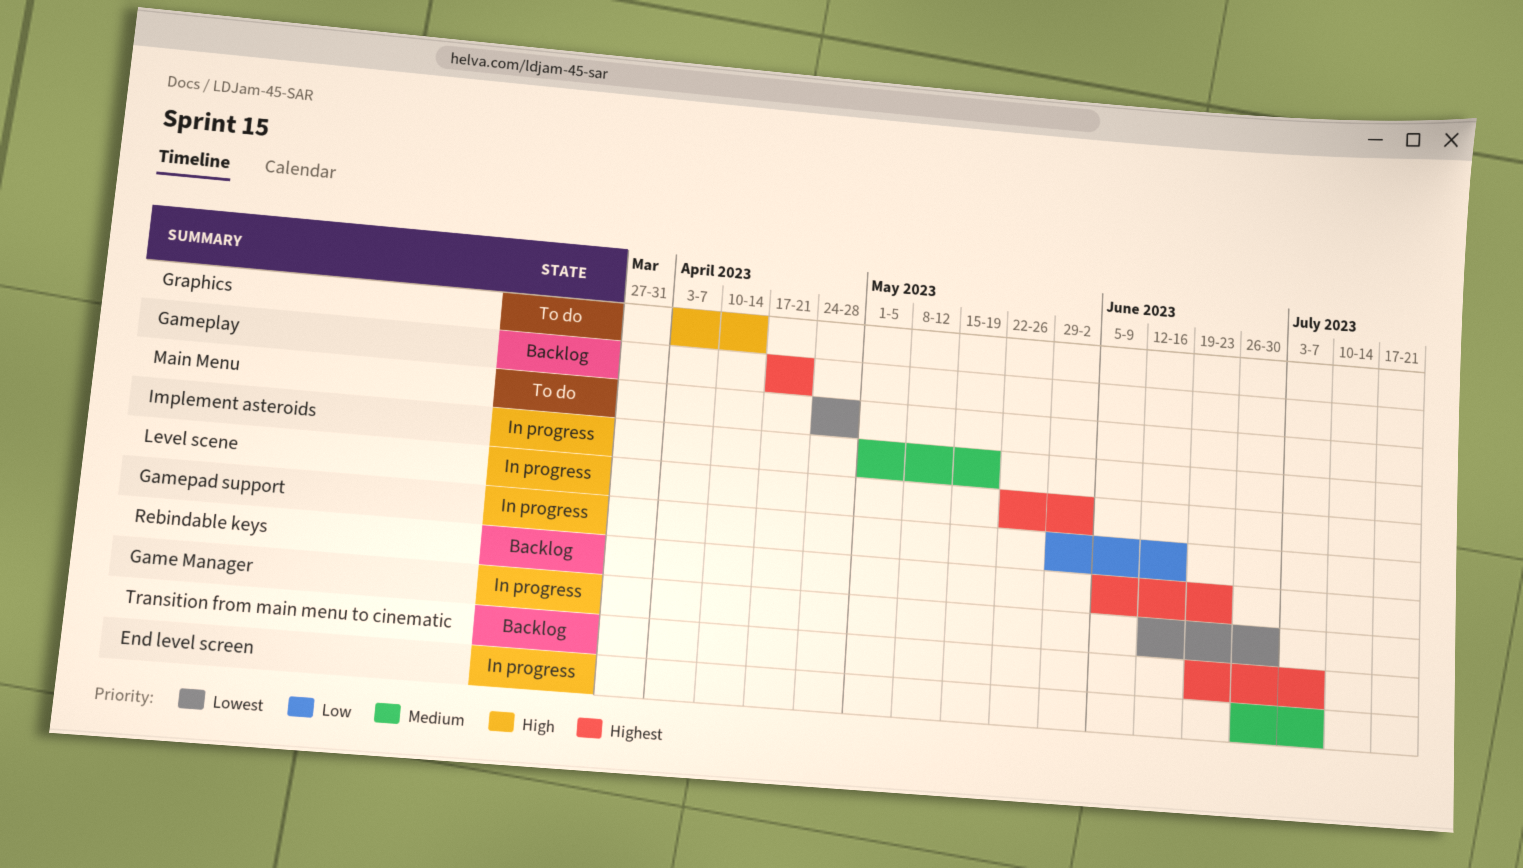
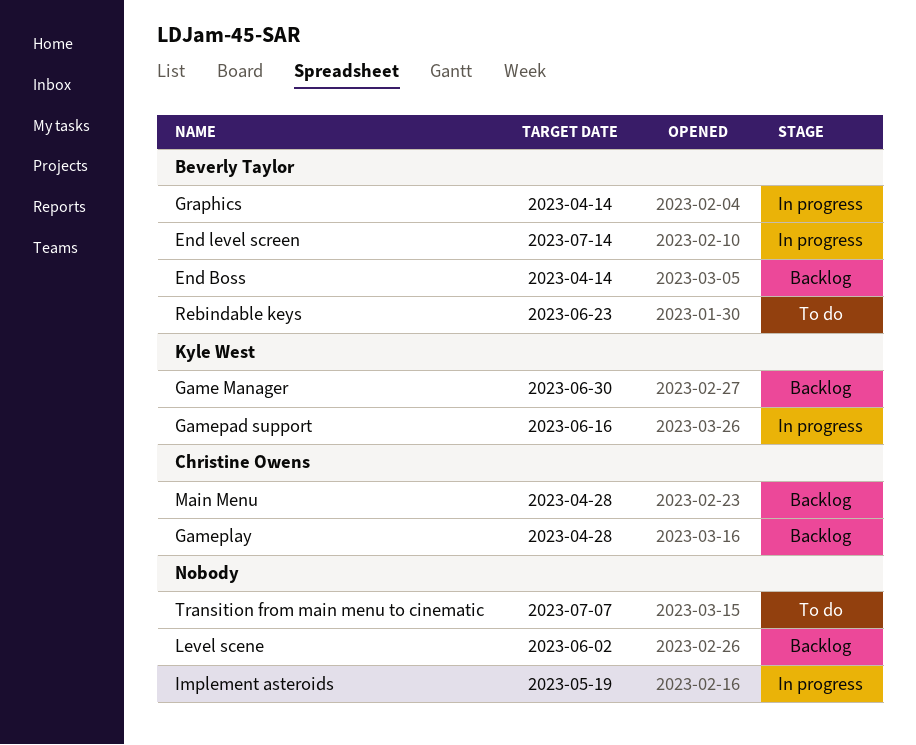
End Boss: none -> present
End level screen, due: Jul 7 -> Jul 14
Game Manager, status: In progress -> Backlog
Gameplay, due: Apr 21 -> Apr 28
Graphics, status: To do -> In progress
Level scene, status: In progress -> Backlog
Main Menu, status: To do -> Backlog
Rebindable keys, status: Backlog -> To do
Transition from main menu to cinematic, status: Backlog -> To do

